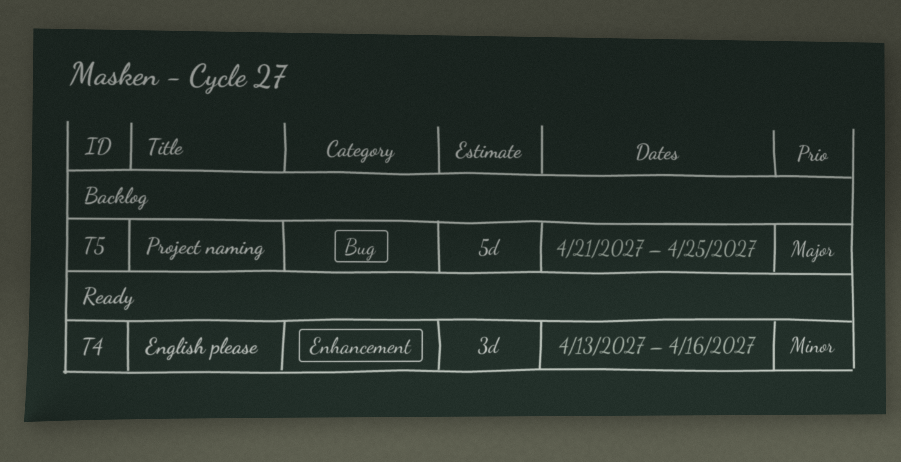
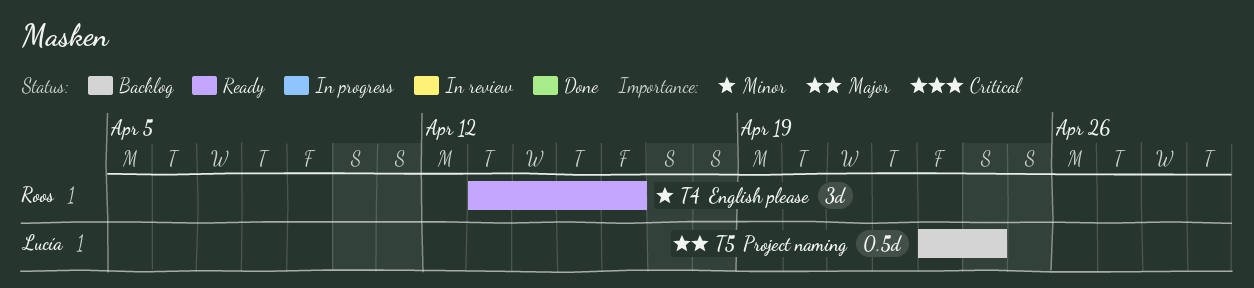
T5, estimate: 5d -> 0.5d
T5, start: Apr 21 -> Apr 23
T5, due: Apr 25 -> Apr 24

